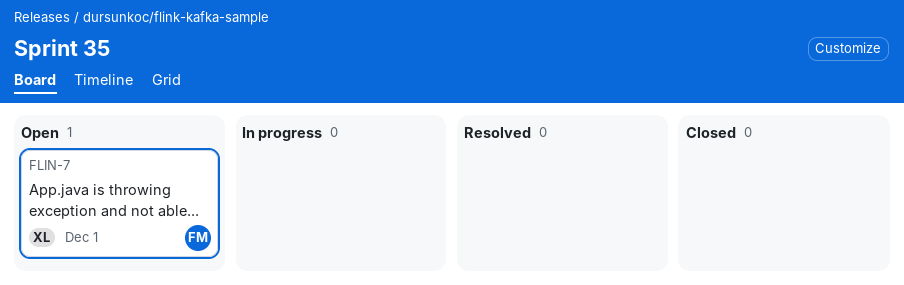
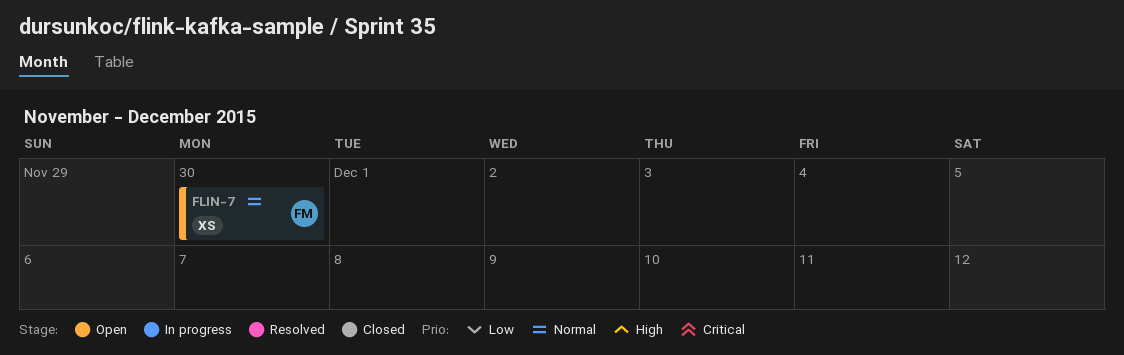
FLIN-7, estimate: XL -> XS
FLIN-7, due: Dec 1 -> Nov 30

